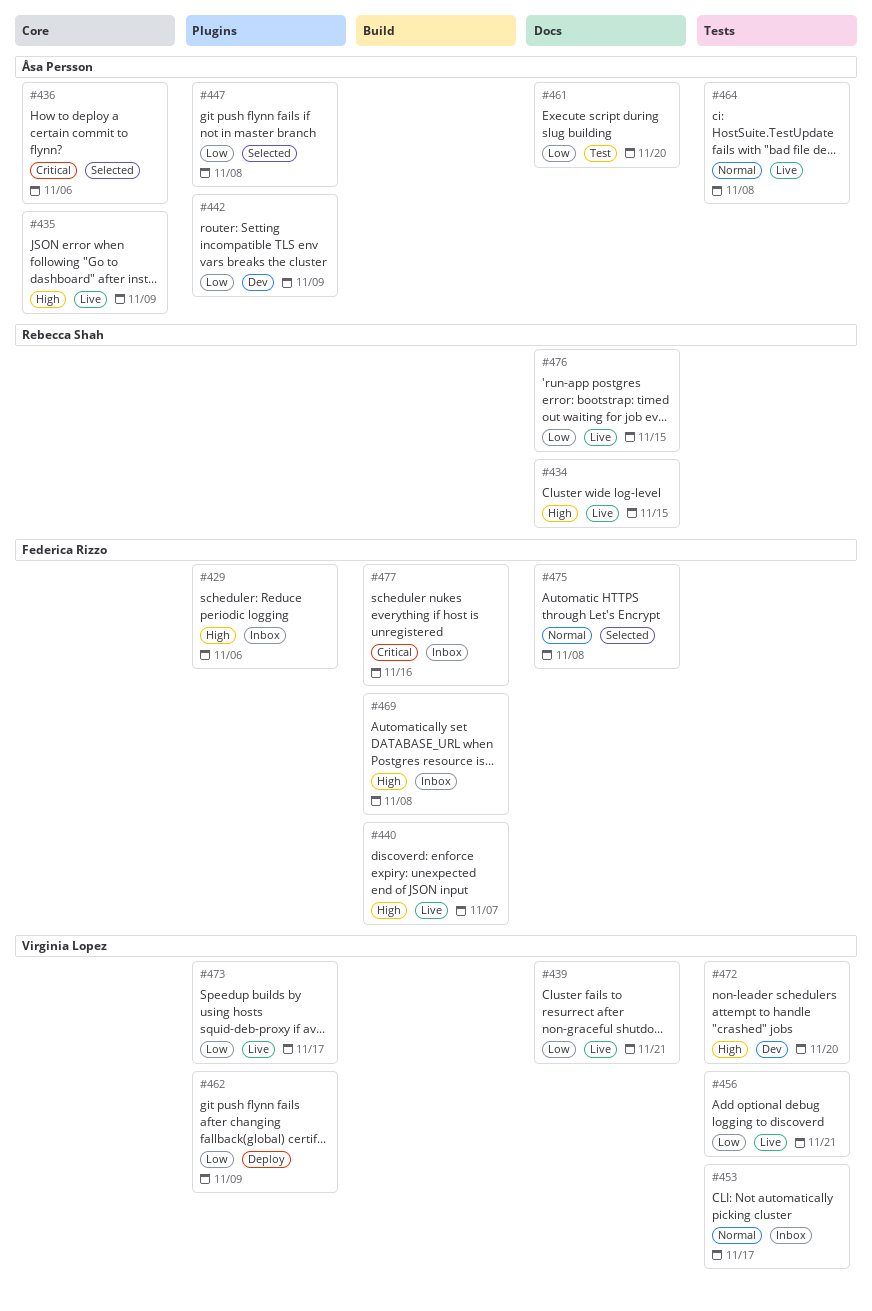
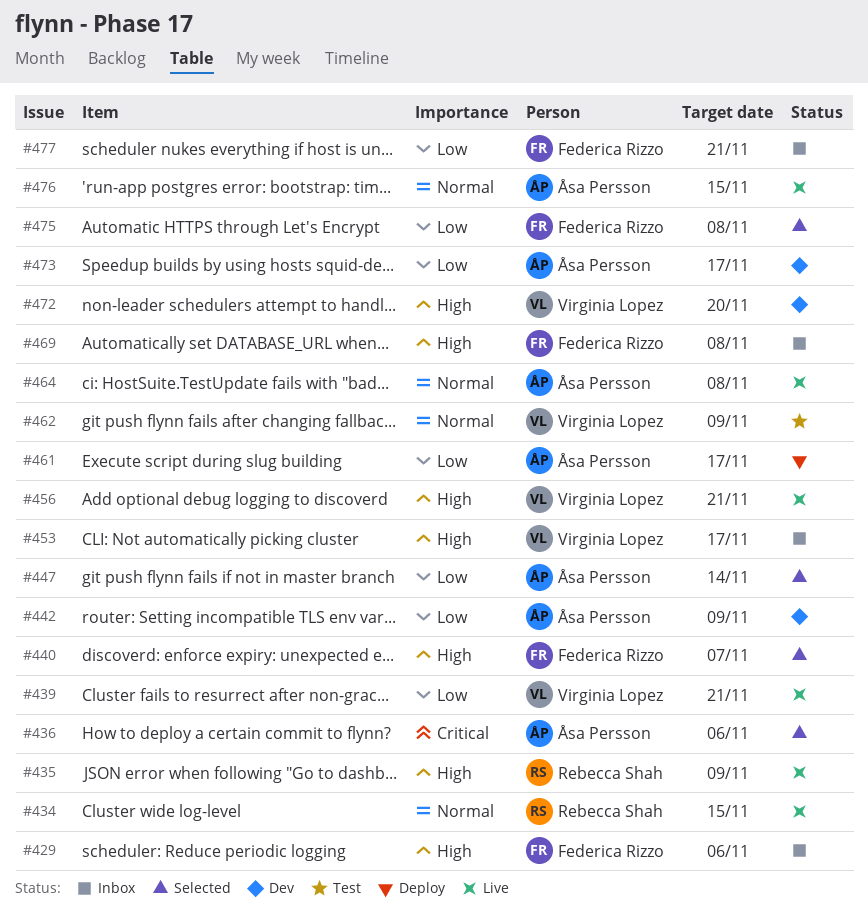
#434, priority: High -> Normal
#435, owner: Åsa Persson -> Rebecca Shah
#440, status: Live -> Selected
#447, due: Nov 8 -> Nov 14
#453, priority: Normal -> High
#456, priority: Low -> High
#461, status: Test -> Deploy
#461, due: Nov 20 -> Nov 17
#462, status: Deploy -> Test
#462, priority: Low -> Normal
#473, status: Live -> Dev
#473, owner: Virginia Lopez -> Åsa Persson
#475, priority: Normal -> Low
#476, owner: Rebecca Shah -> Åsa Persson
#476, priority: Low -> Normal
#477, priority: Critical -> Low
#477, due: Nov 16 -> Nov 21

